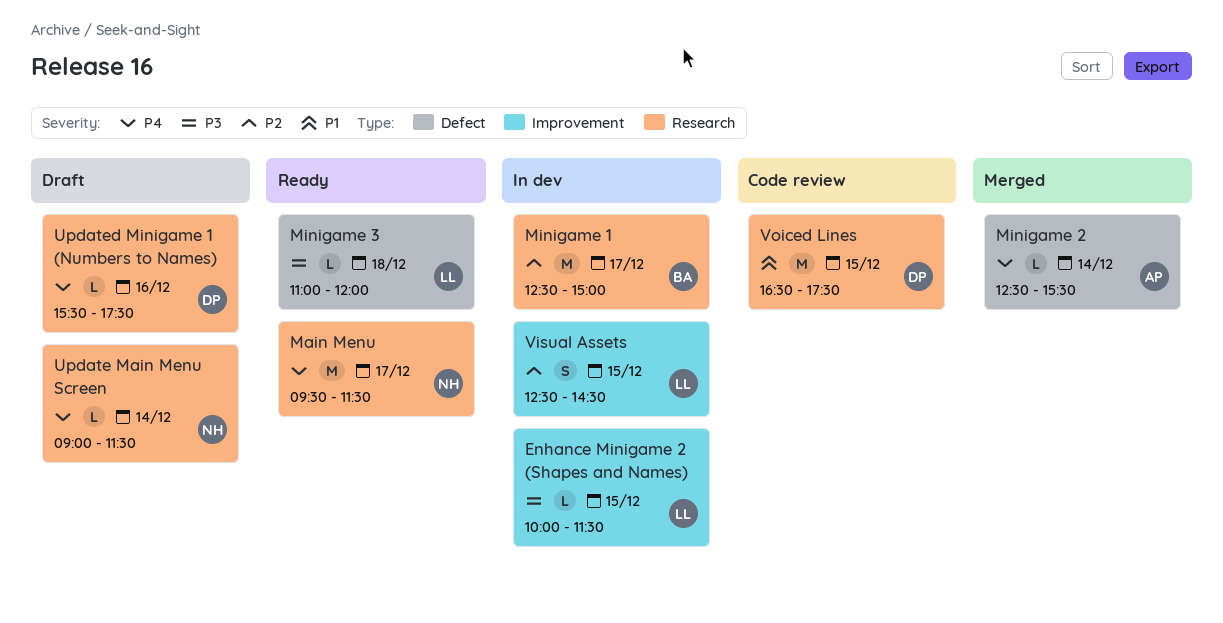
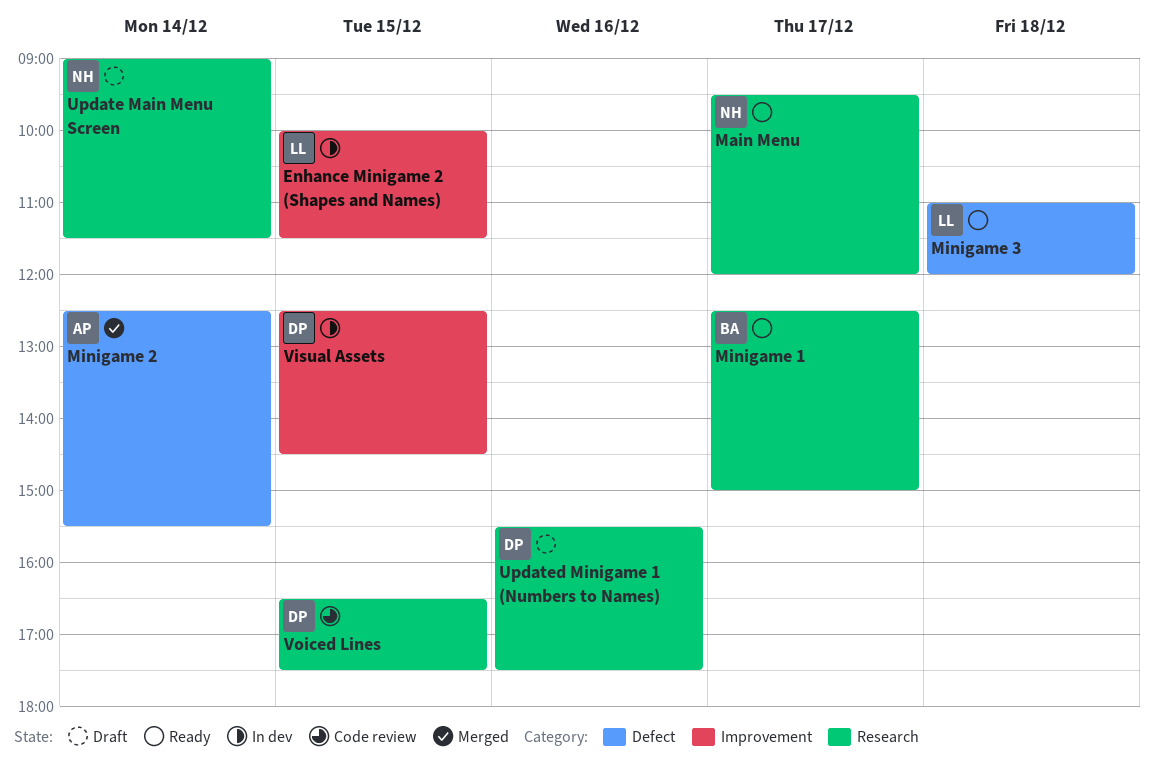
Main Menu, ends: 11:30 -> 12:00
Minigame 1, status: In dev -> Ready
Visual Assets, owner: LL -> DP

